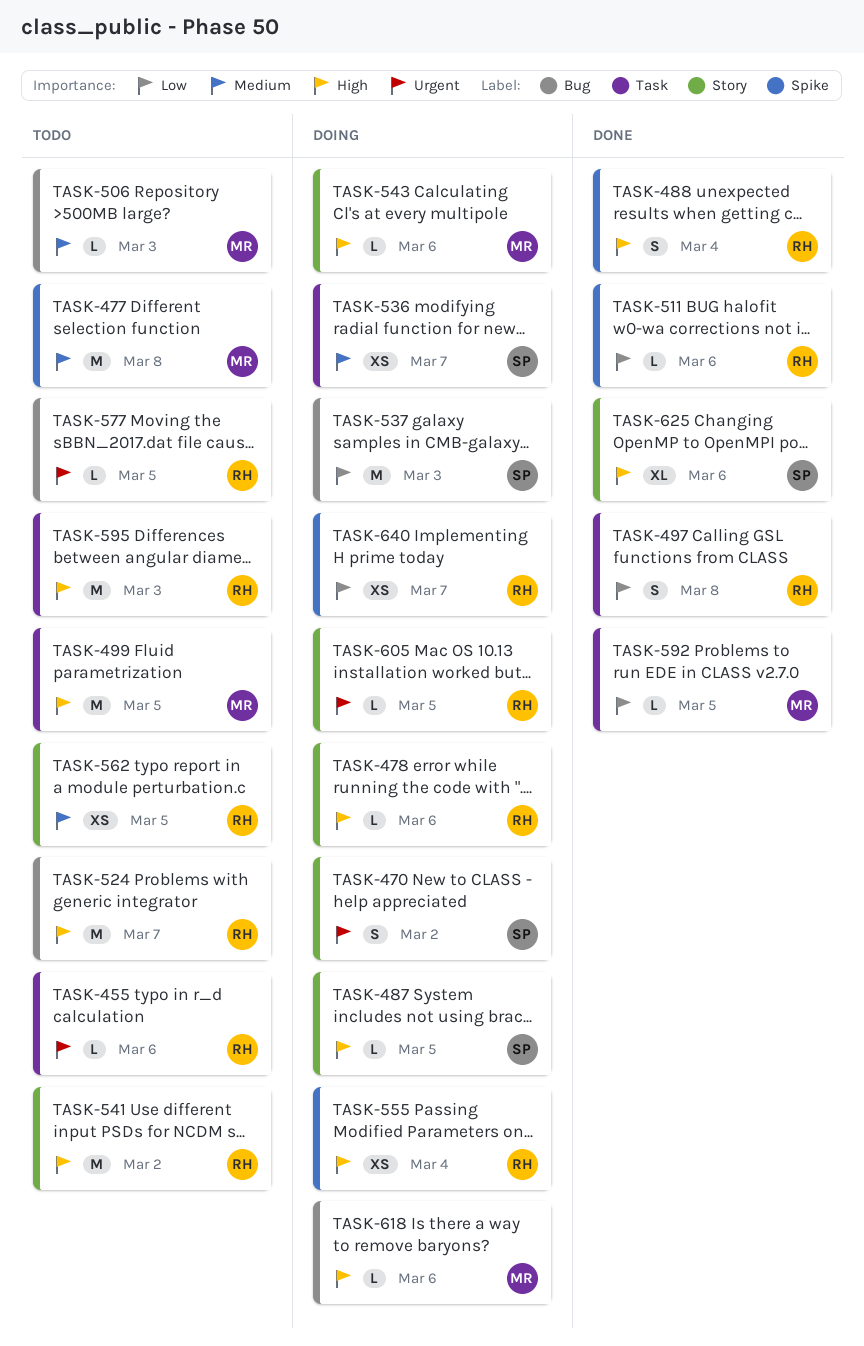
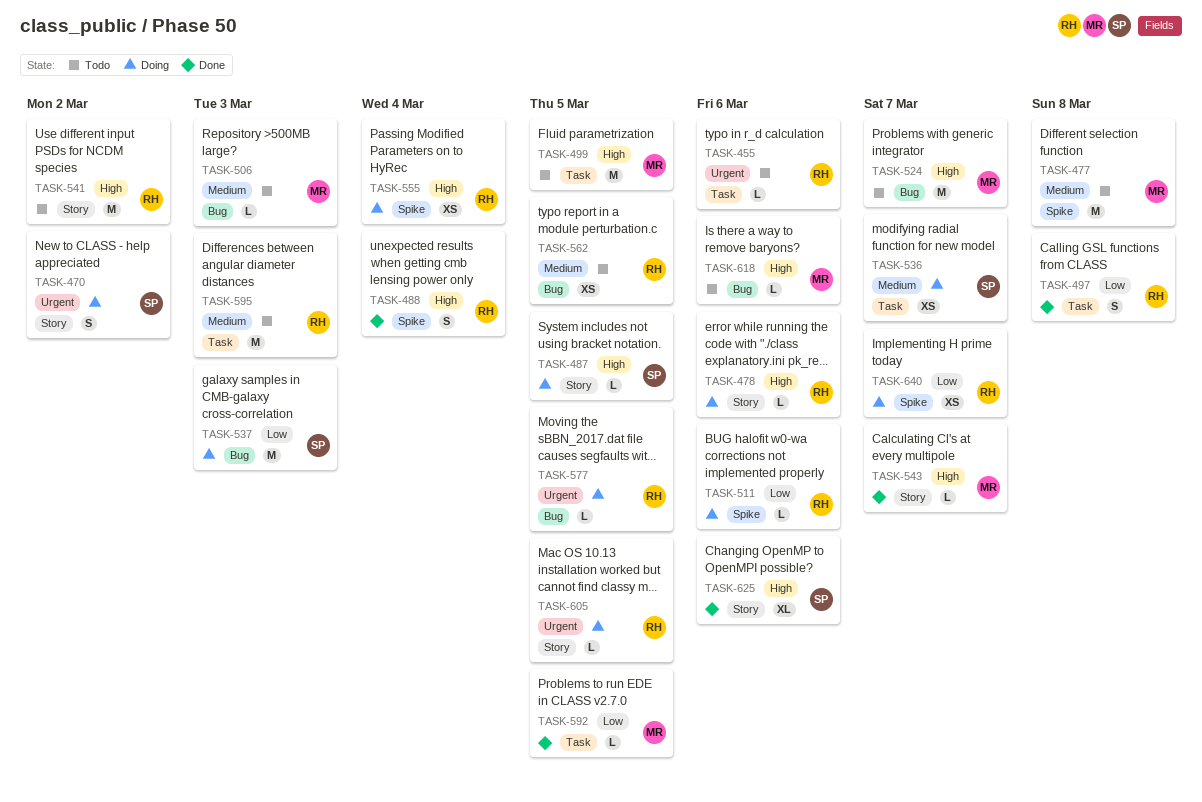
TASK-511, status: Done -> Doing
TASK-524, owner: RH -> MR
TASK-543, status: Doing -> Done
TASK-543, due: Mar 6 -> Mar 7
TASK-562, label: Story -> Bug
TASK-577, status: Todo -> Doing
TASK-595, priority: High -> Medium
TASK-618, status: Doing -> Todo

